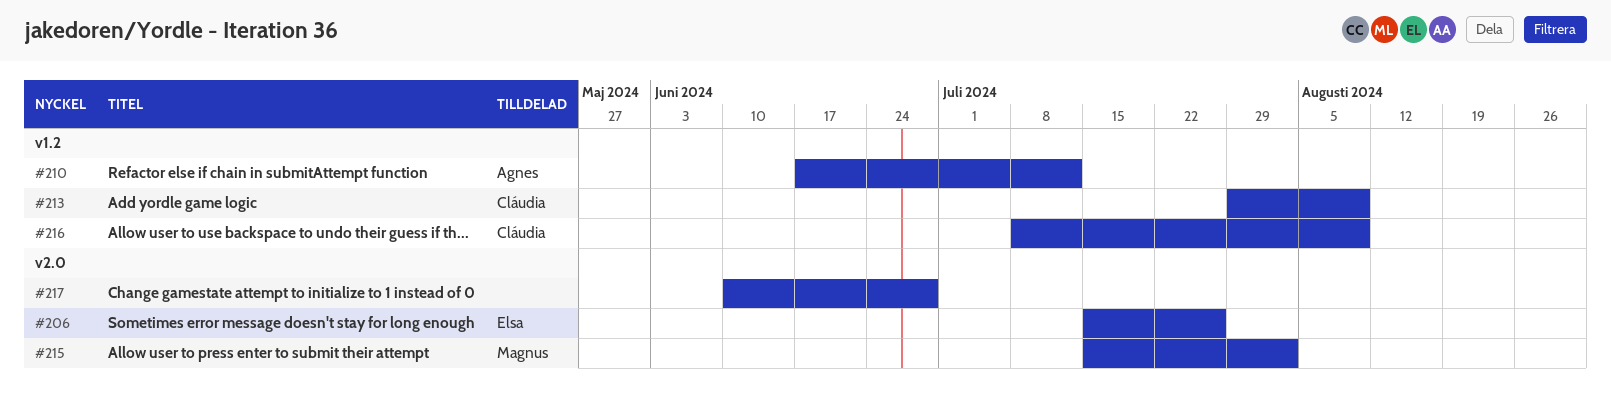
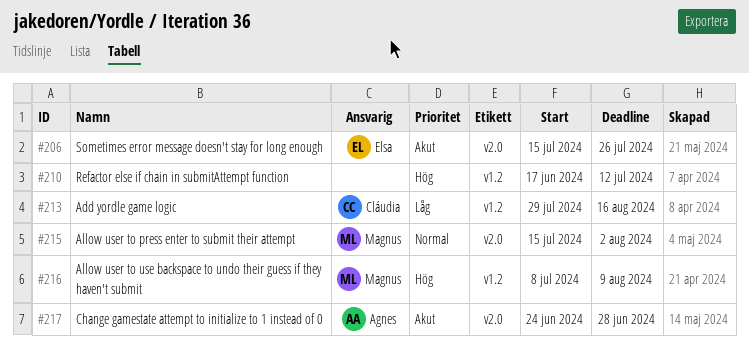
#210, owner: Agnes -> none
#213, due: Aug 9 -> Aug 16
#216, owner: Cláudia -> Magnus
#217, owner: none -> Agnes
#217, start: Jun 10 -> Jun 24

